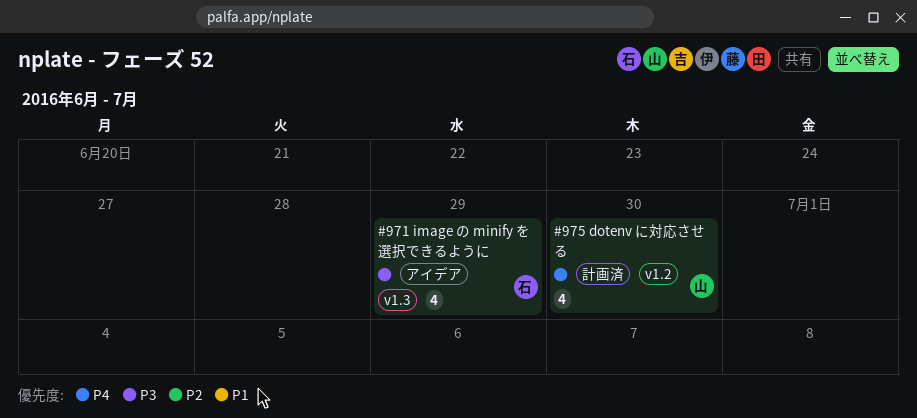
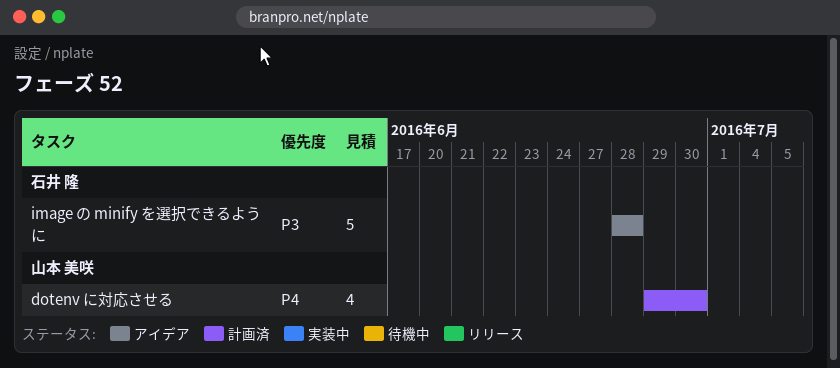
image の minify を選択できるように, estimate: 4 -> 5
image の minify を選択できるように, due: Jun 29 -> Jun 28

